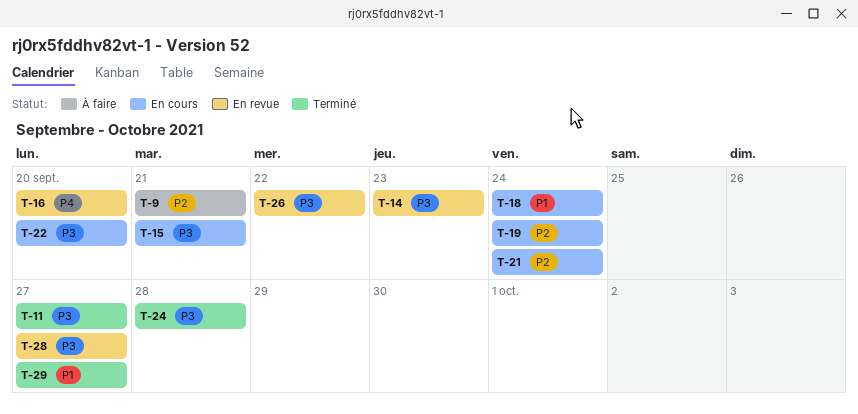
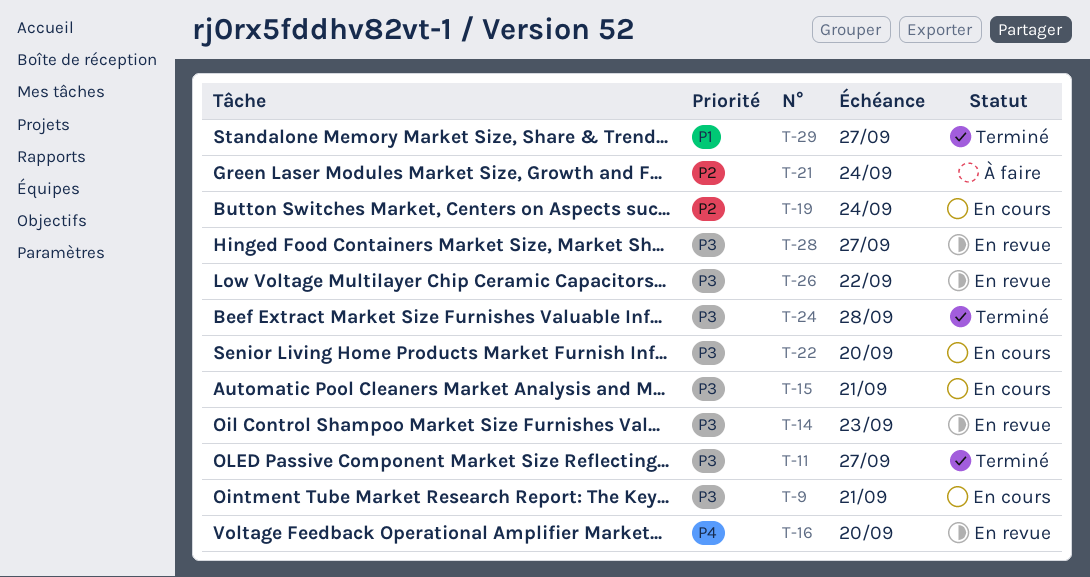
T-9, status: À faire -> En cours
T-9, priority: P2 -> P3
T-18: present -> none
T-21, status: En cours -> À faire

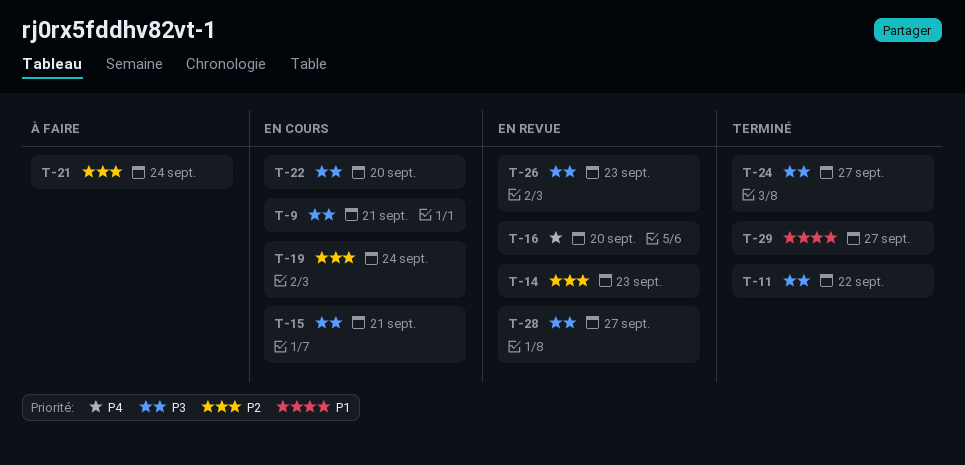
T-11, due: Sep 27 -> Sep 22
T-14, priority: P3 -> P2
T-24, due: Sep 28 -> Sep 27
T-26, due: Sep 22 -> Sep 23

